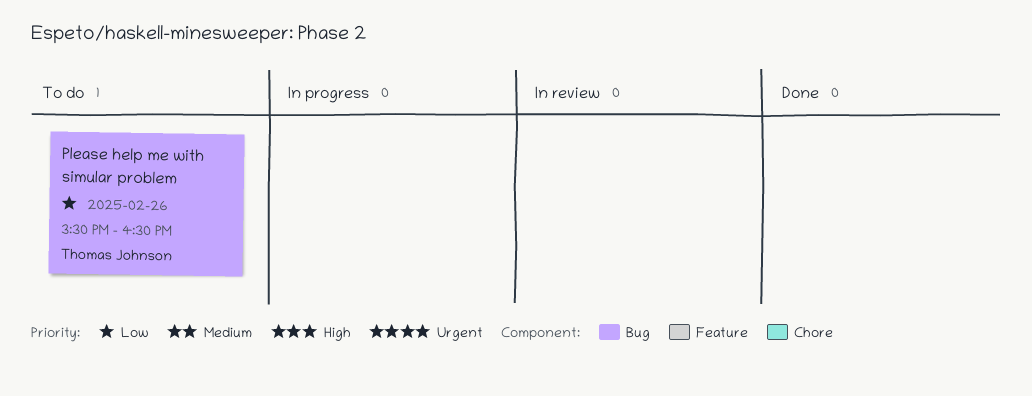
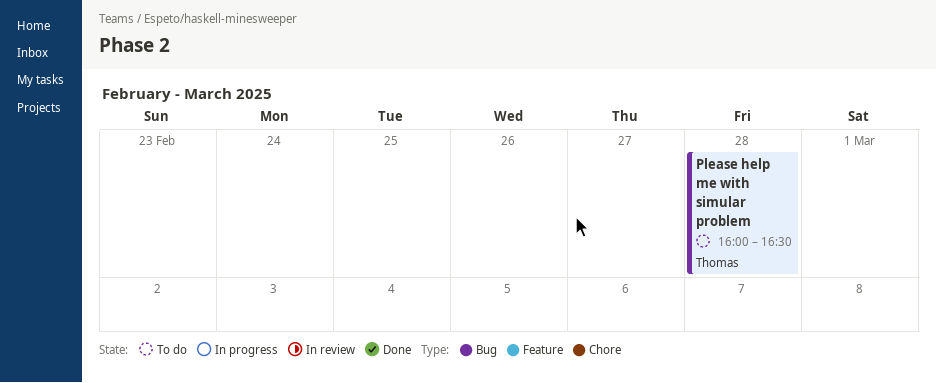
Please help me with simular problem, day: Feb 26 -> Feb 28
Please help me with simular problem, begins: 15:30 -> 16:00

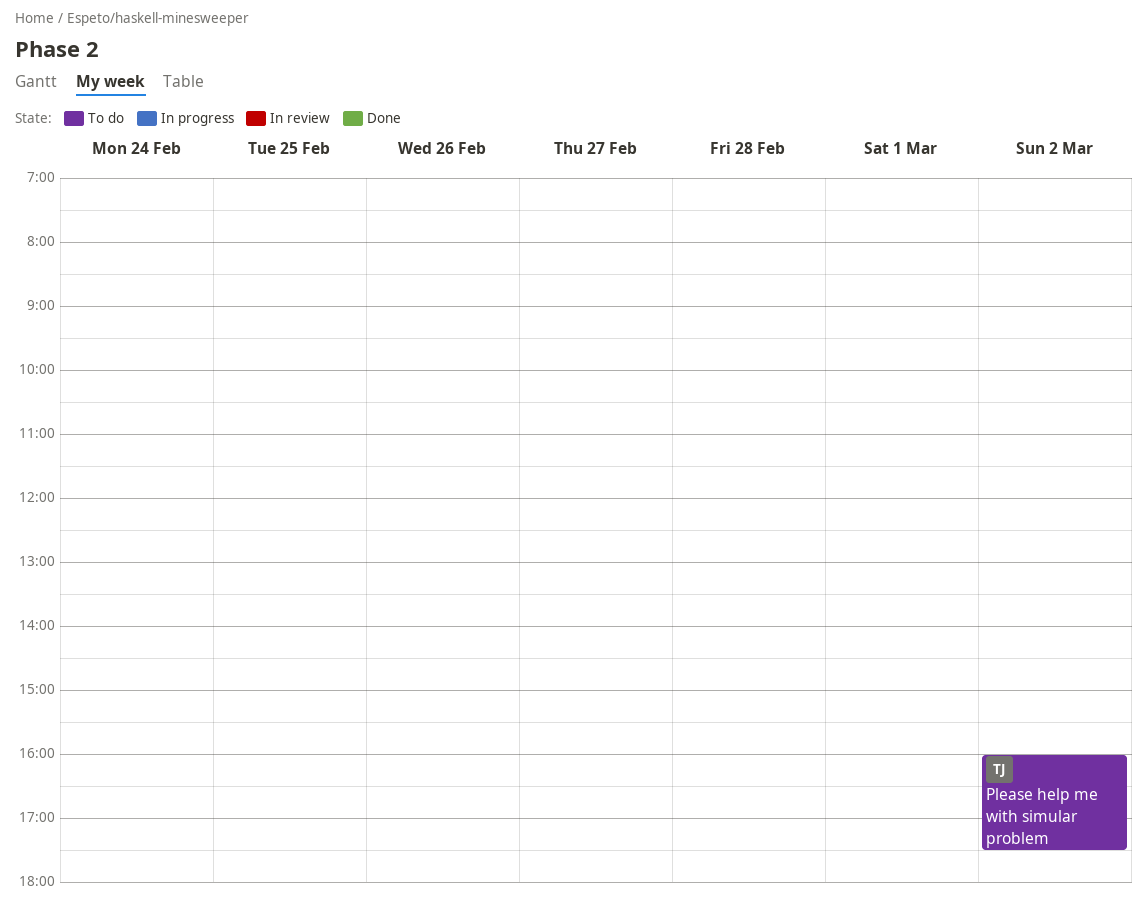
Please help me with simular problem, day: Feb 28 -> Mar 2
Please help me with simular problem, ends: 16:30 -> 17:30

